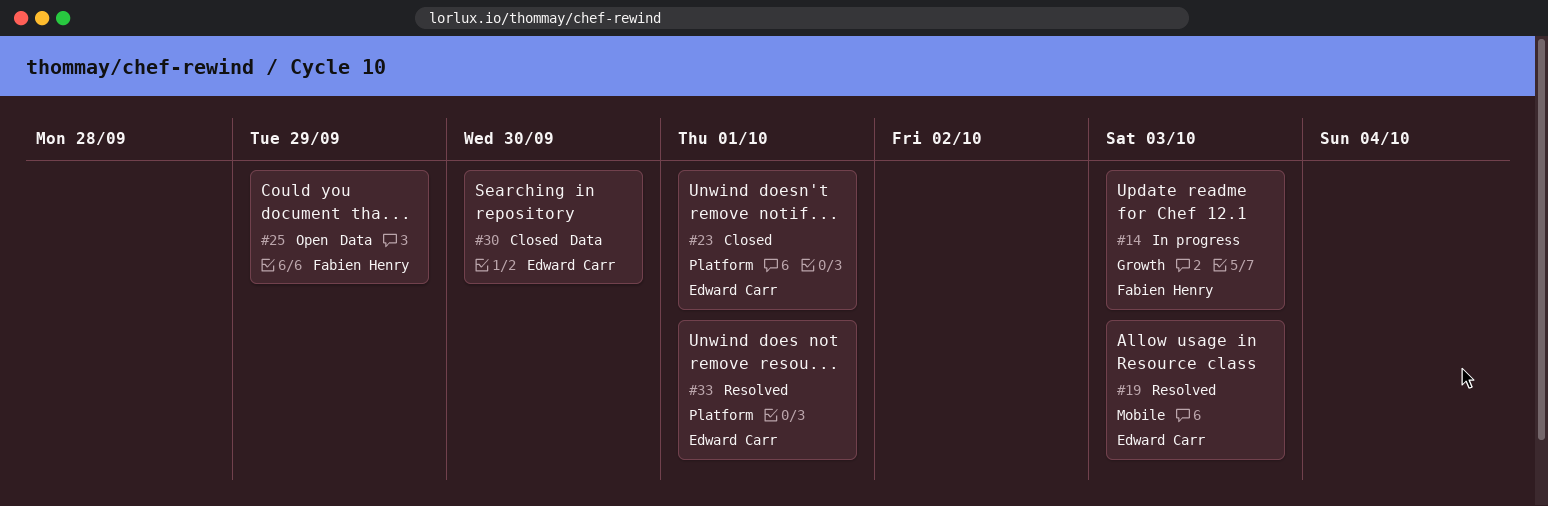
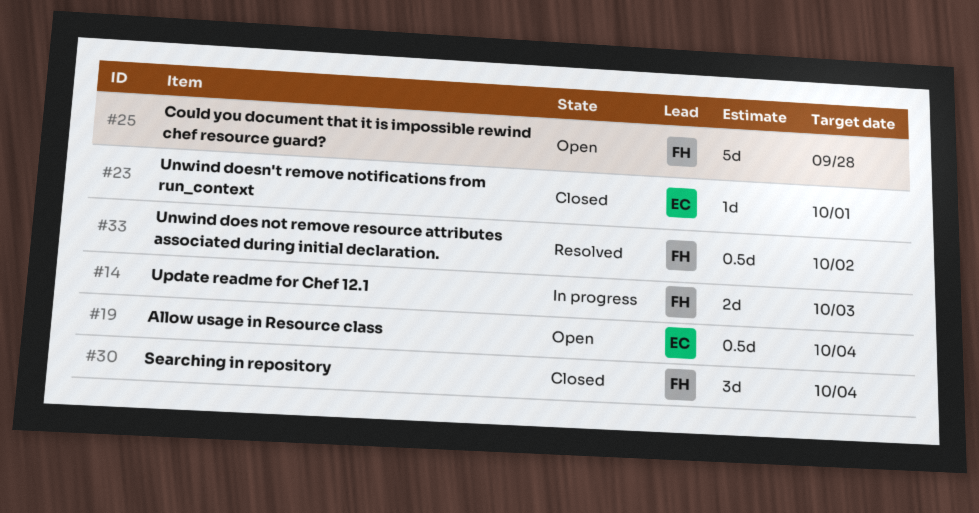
#19, status: Resolved -> Open
#19, due: Oct 3 -> Oct 4
#25, due: Sep 29 -> Sep 28
#30, owner: Edward Carr -> Fabien Henry
#30, due: Sep 30 -> Oct 4
#33, owner: Edward Carr -> Fabien Henry
#33, due: Oct 1 -> Oct 2

